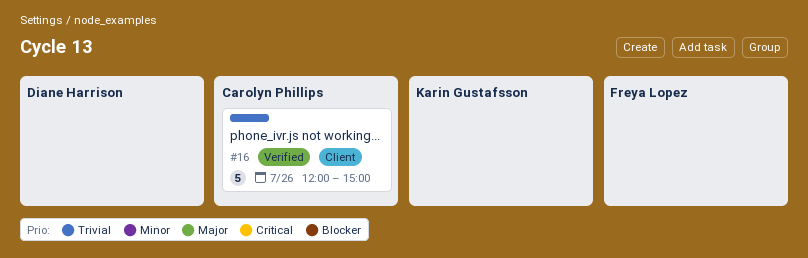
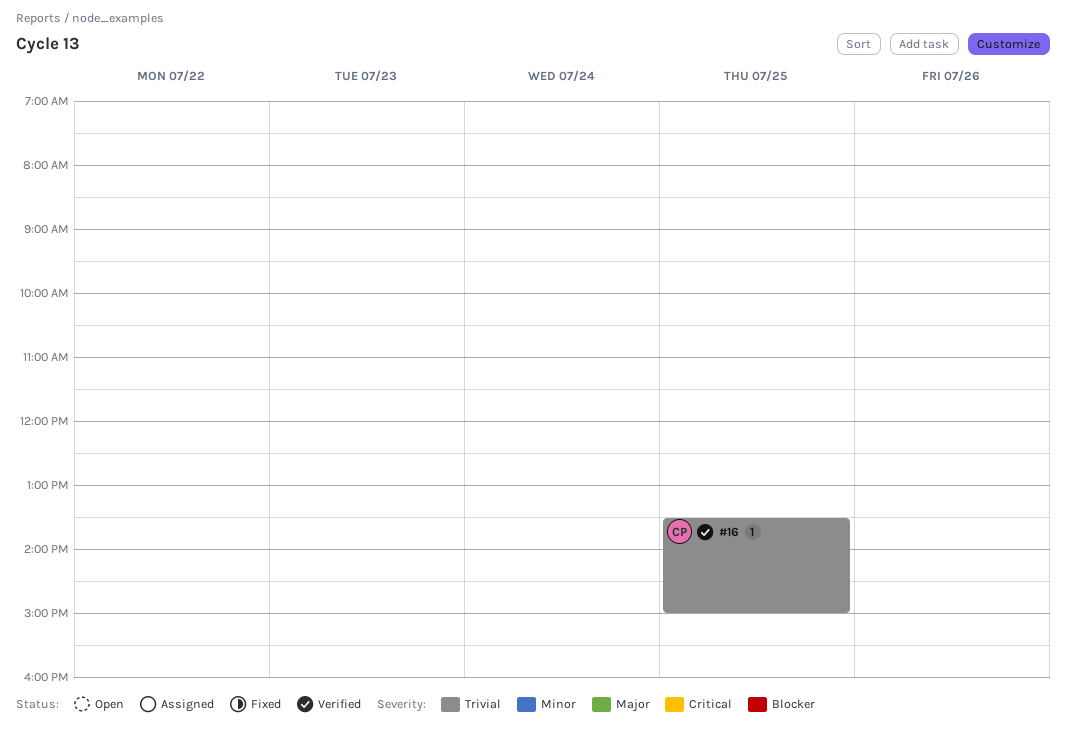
#16, estimate: 5 -> 1
#16, day: Jul 26 -> Jul 25
#16, begins: 12:00 -> 13:30

